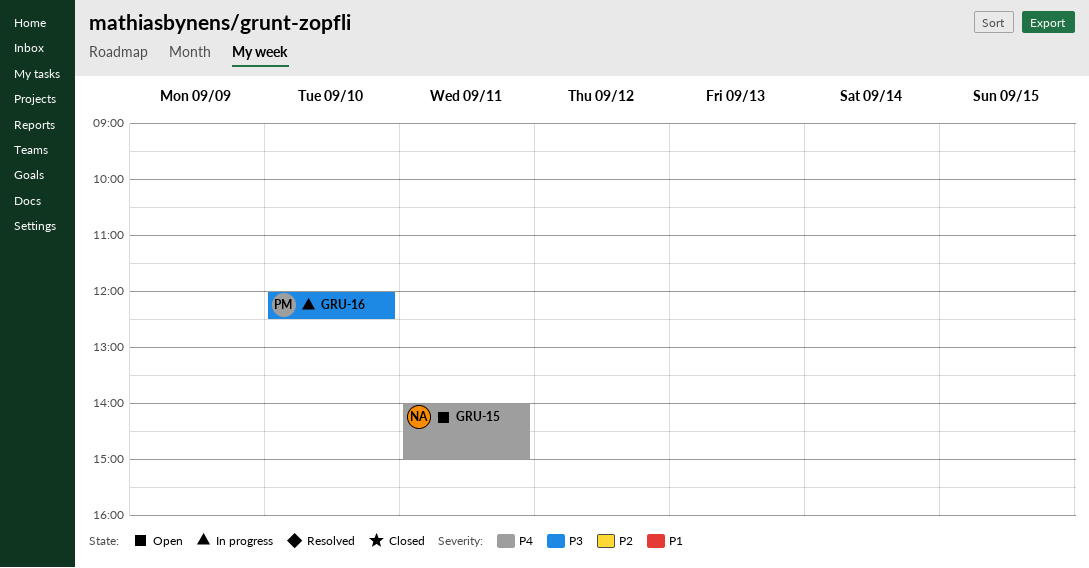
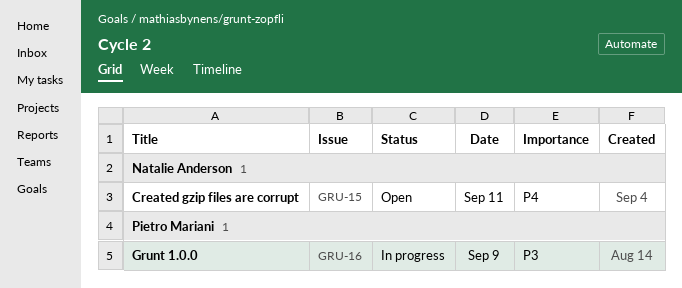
GRU-16, day: Sep 10 -> Sep 9

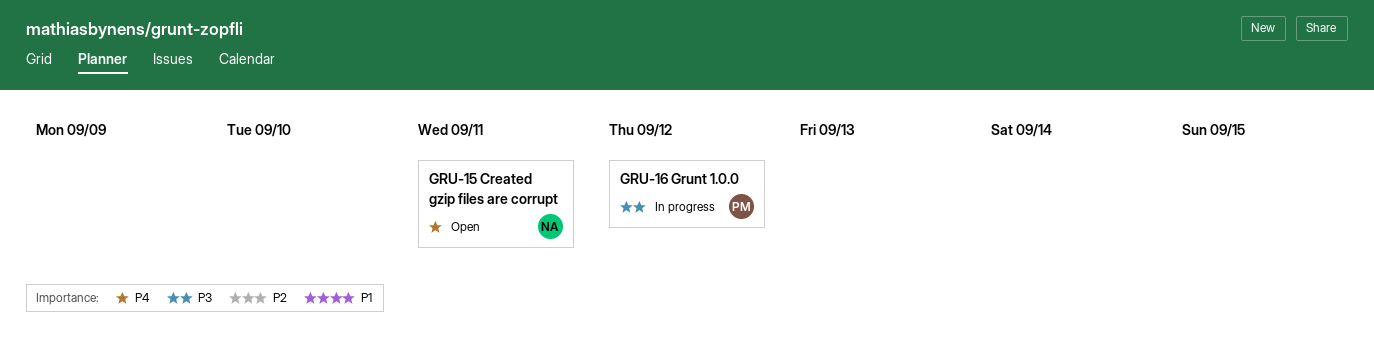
GRU-16, day: Sep 9 -> Sep 12

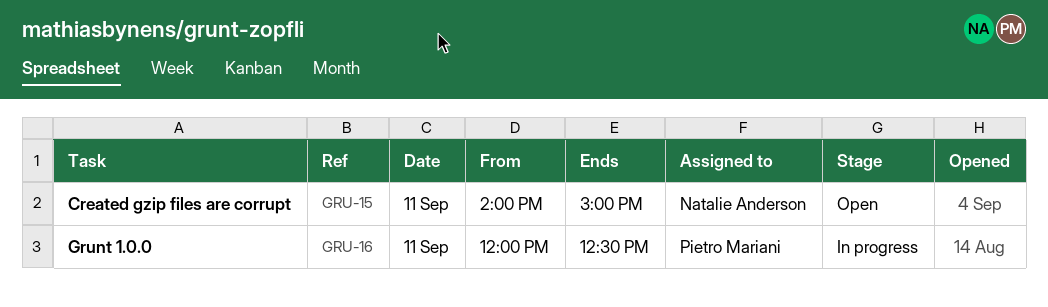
GRU-16, day: Sep 12 -> Sep 11

